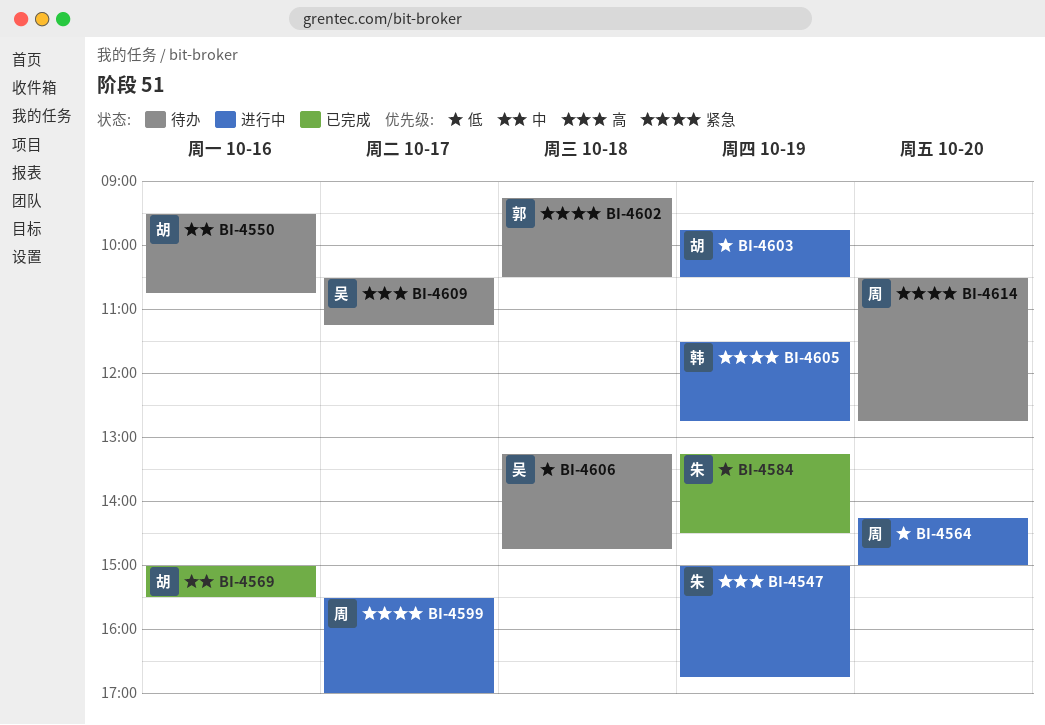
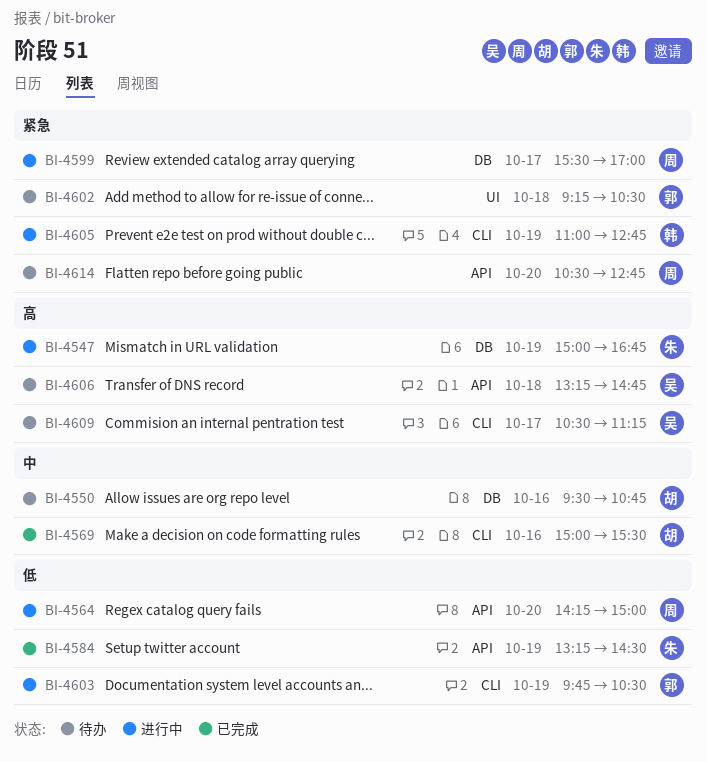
BI-4603, owner: 胡 -> 郭
BI-4605, begins: 11:30 -> 11:00
BI-4606, priority: 低 -> 高

